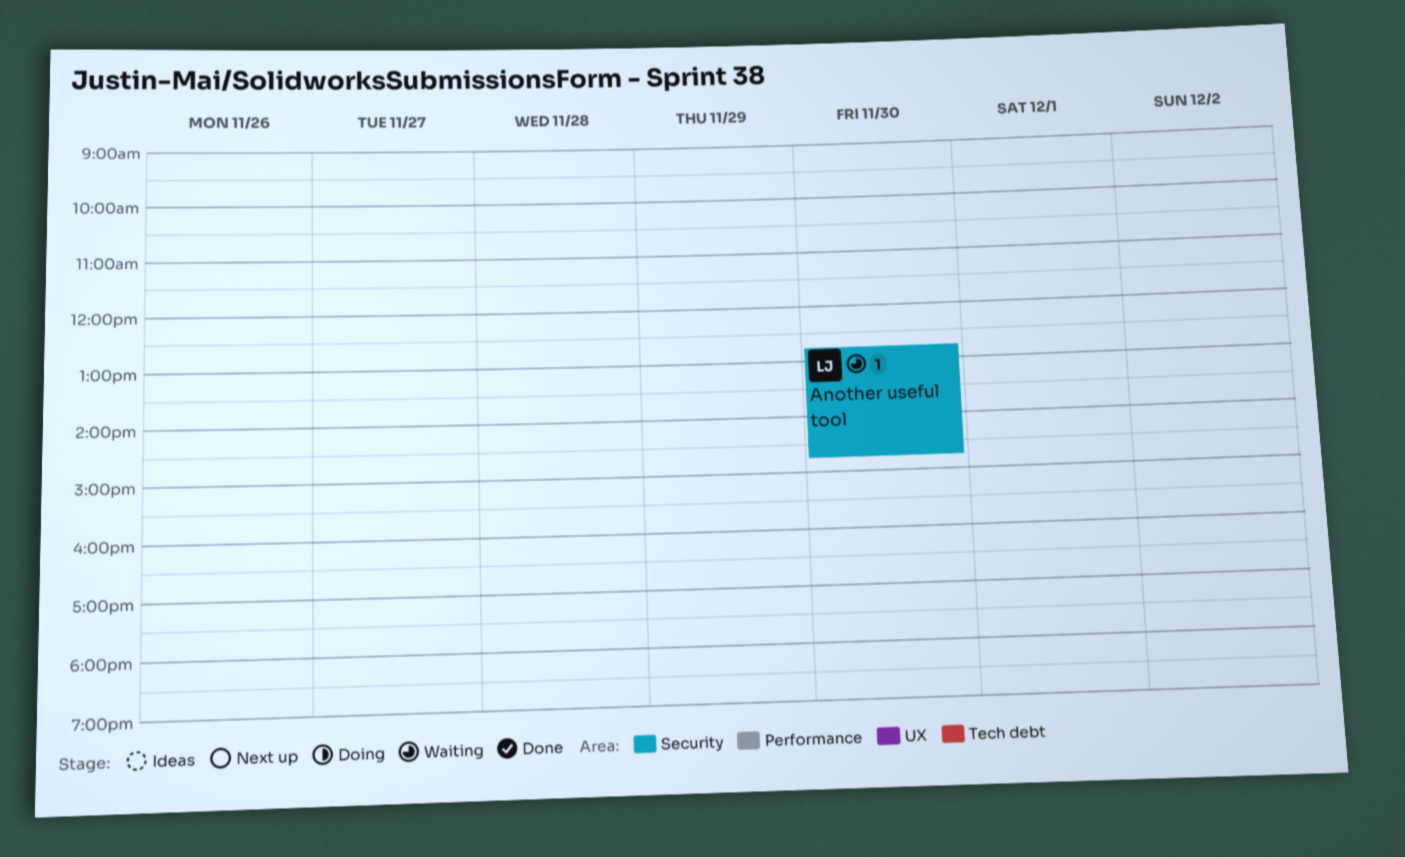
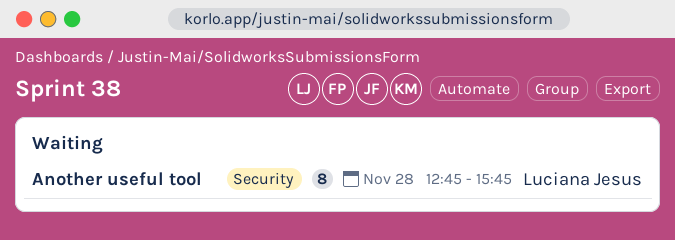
Another useful tool, estimate: 1 -> 8
Another useful tool, day: Nov 30 -> Nov 28
Another useful tool, ends: 14:45 -> 15:45

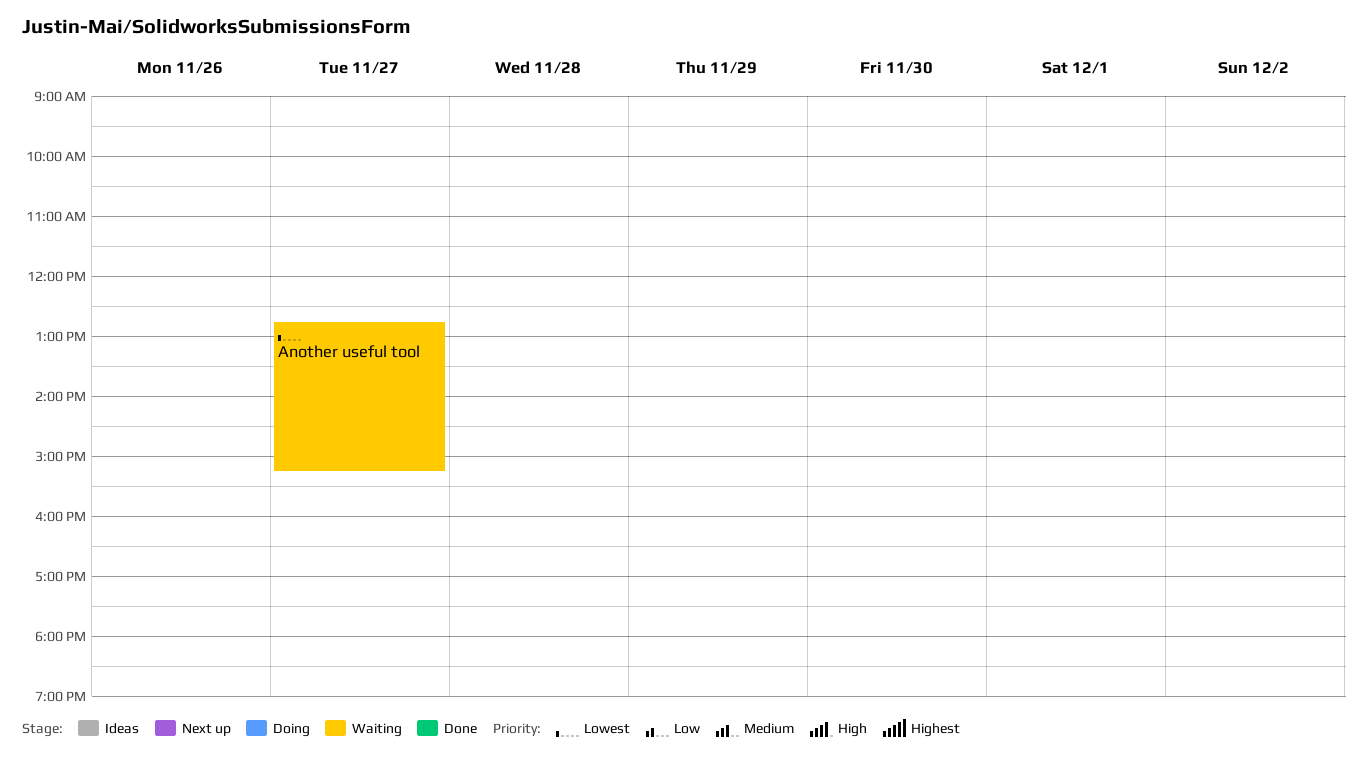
Another useful tool, day: Nov 28 -> Nov 27
Another useful tool, ends: 15:45 -> 15:15

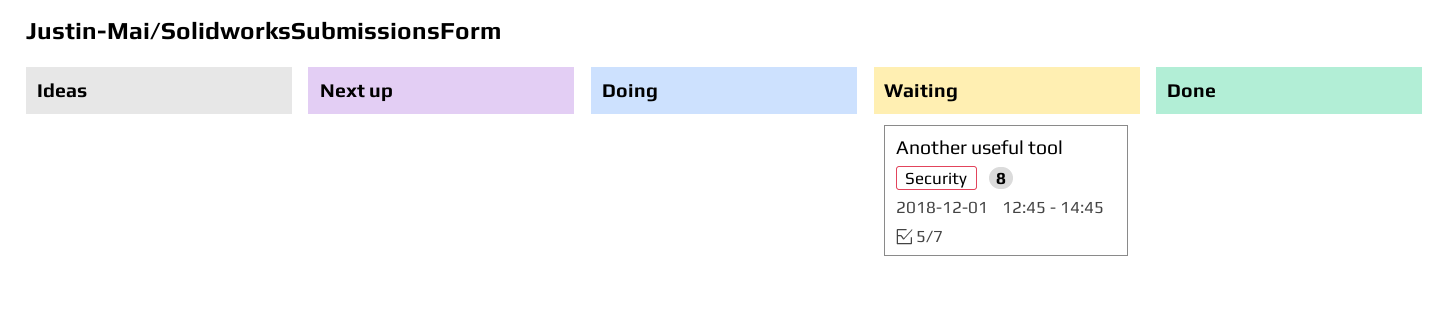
Another useful tool, day: Nov 27 -> Dec 1
Another useful tool, ends: 15:15 -> 14:45

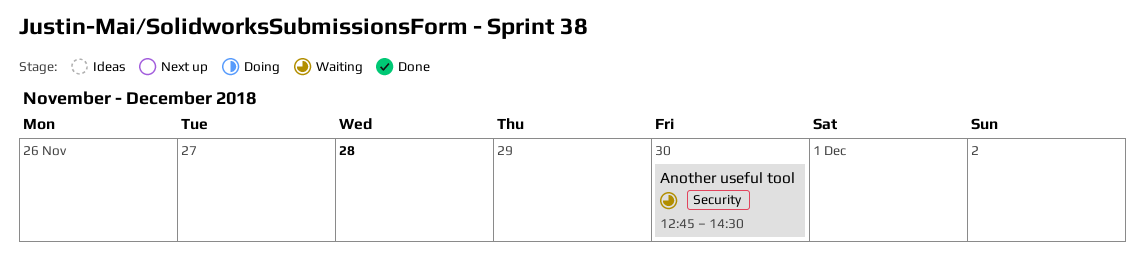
Another useful tool, day: Dec 1 -> Nov 30
Another useful tool, ends: 14:45 -> 14:30

